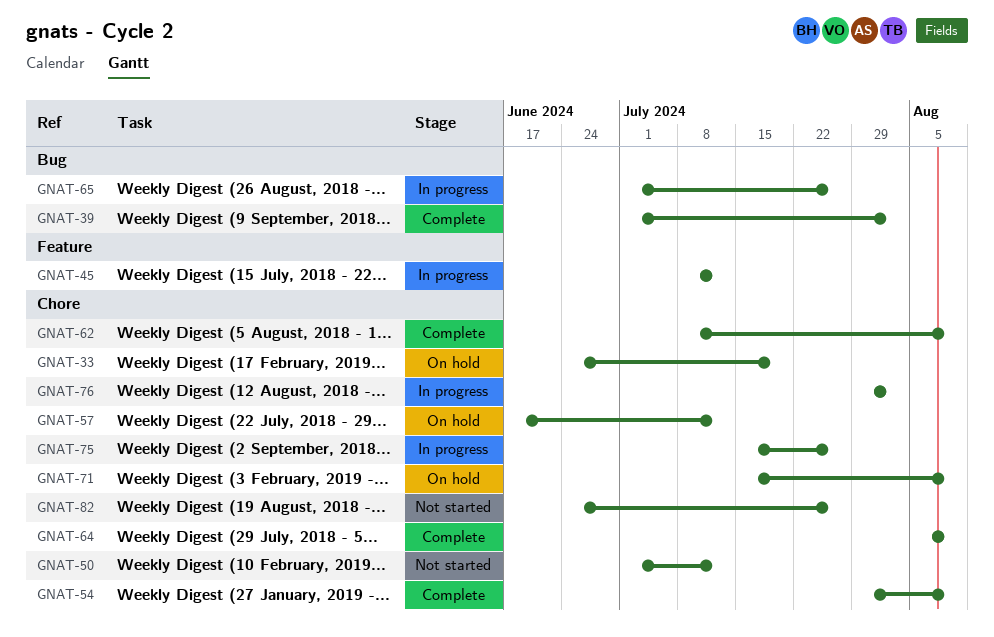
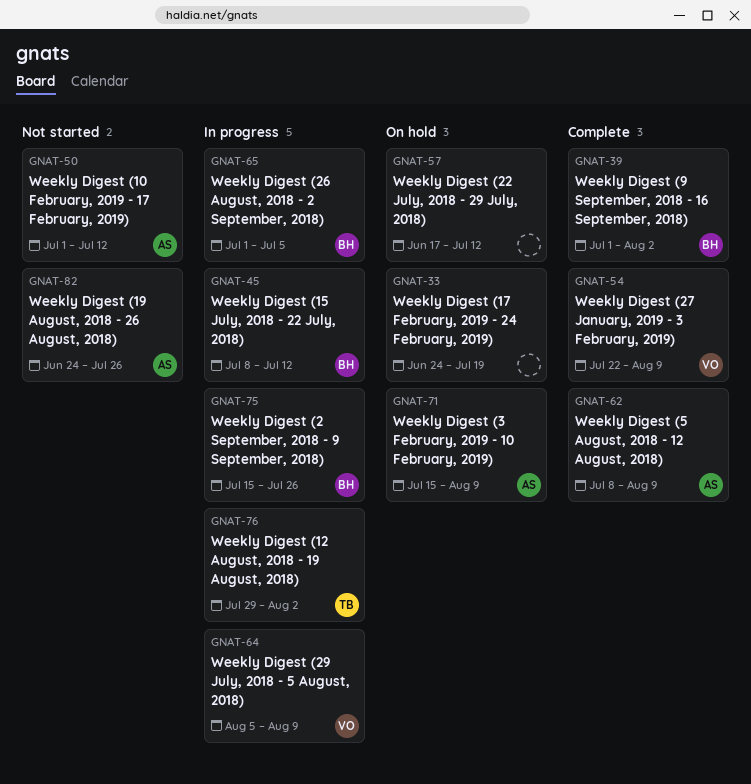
GNAT-54, start: Jul 29 -> Jul 22
GNAT-64, status: Complete -> In progress
GNAT-65, due: Jul 26 -> Jul 5

